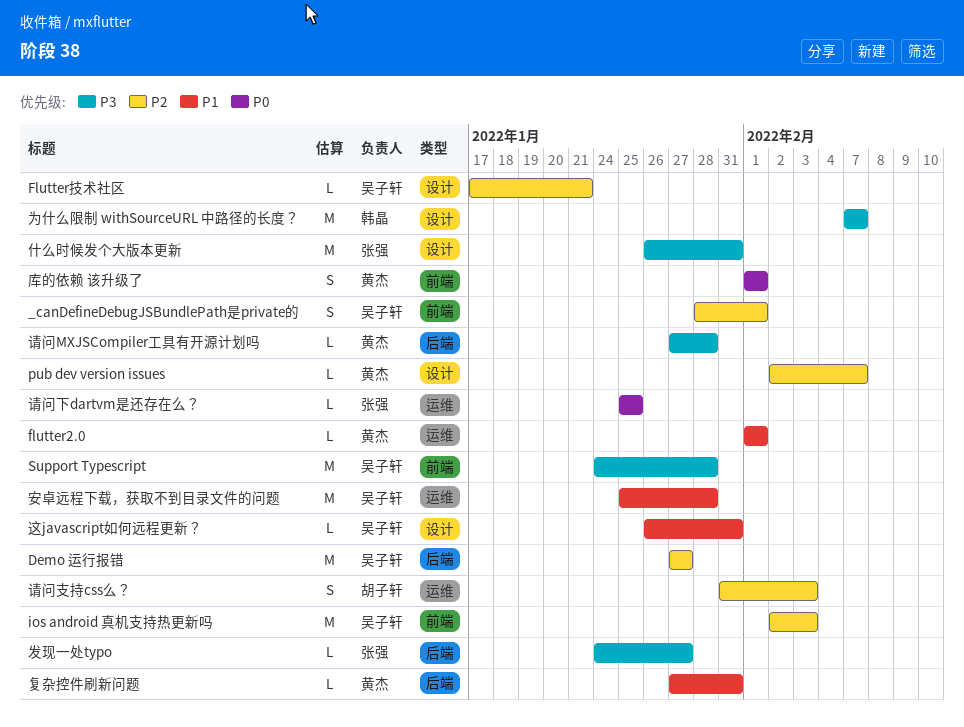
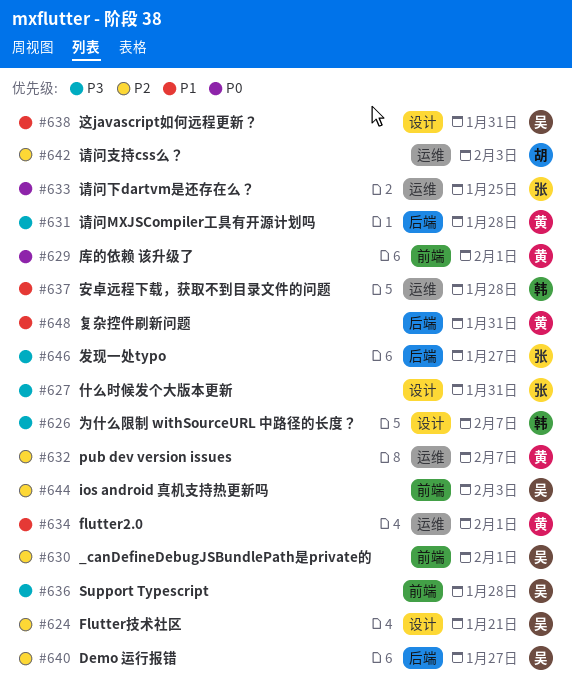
pub dev version issues, label: 设计 -> 运维
安卓远程下载，获取不到目录文件的问题, owner: 吴子轩 -> 韩晶

